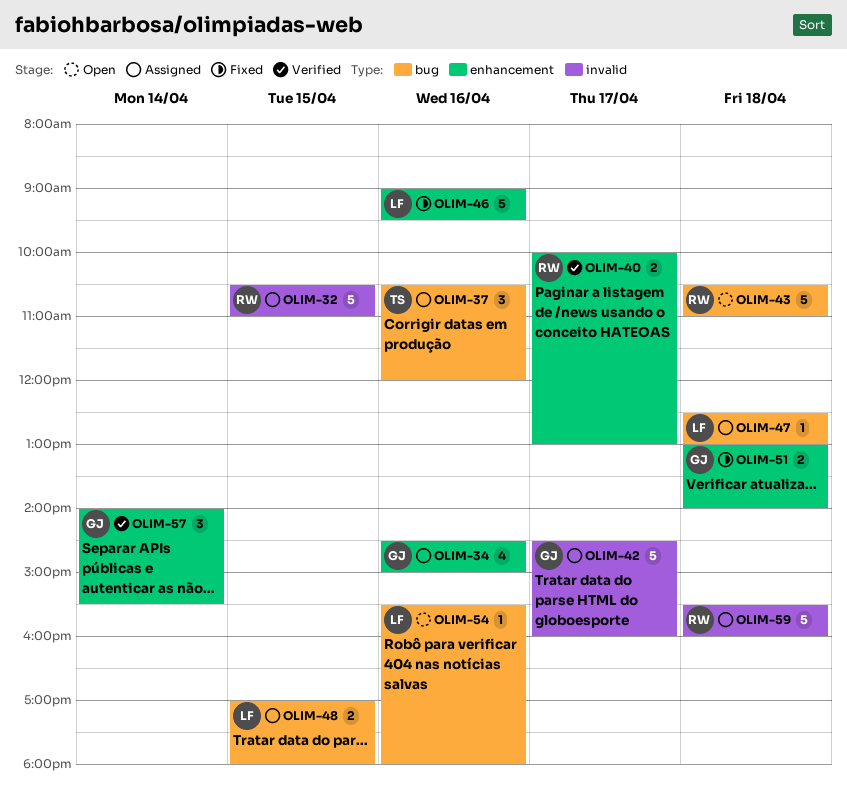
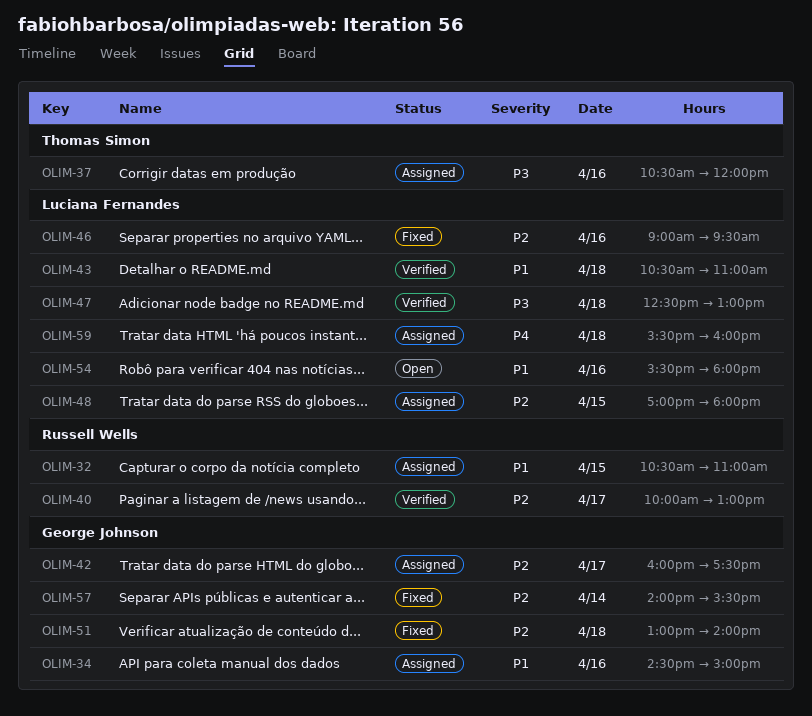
OLIM-42, begins: 14:30 -> 16:00
OLIM-42, ends: 16:00 -> 17:30
OLIM-43, status: Open -> Verified
OLIM-43, owner: Russell Wells -> Luciana Fernandes
OLIM-47, status: Assigned -> Verified
OLIM-57, status: Verified -> Fixed
OLIM-59, owner: Russell Wells -> Luciana Fernandes

